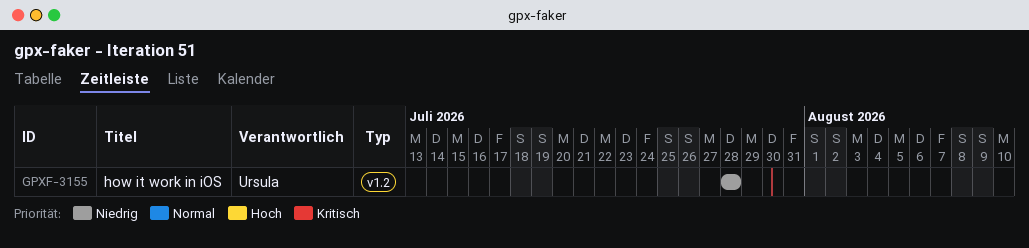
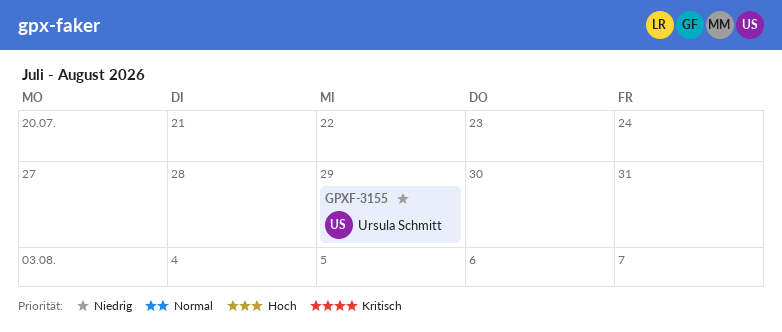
GPXF-3155, due: Jul 28 -> Jul 29

